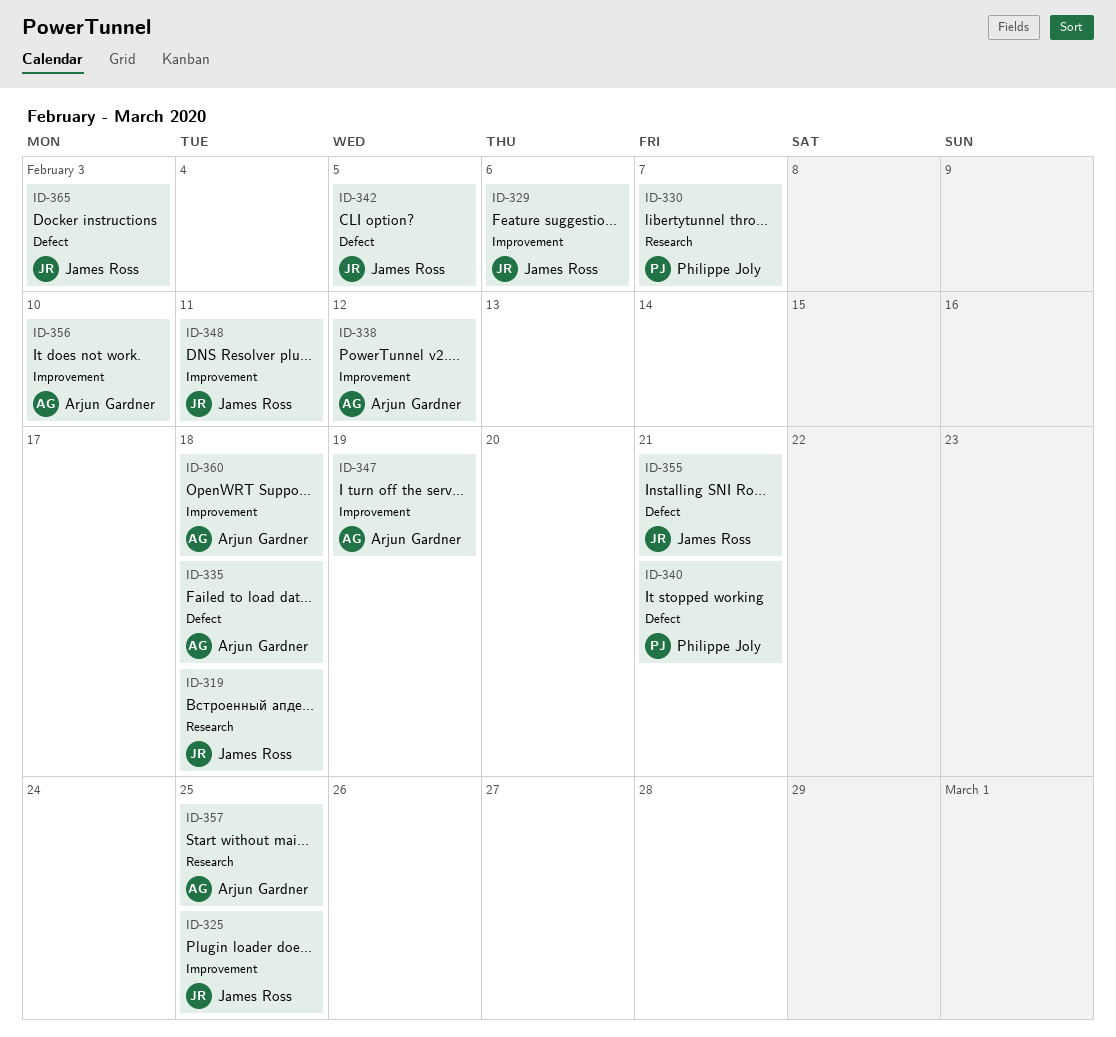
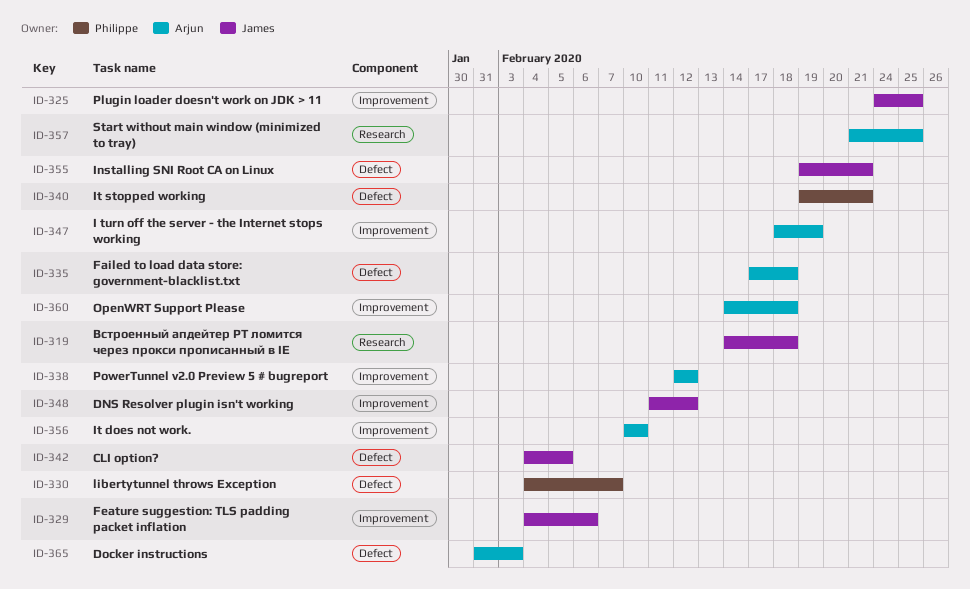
ID-330, label: Research -> Defect
ID-348, due: Feb 11 -> Feb 12
ID-365, owner: James Ross -> Arjun Gardner

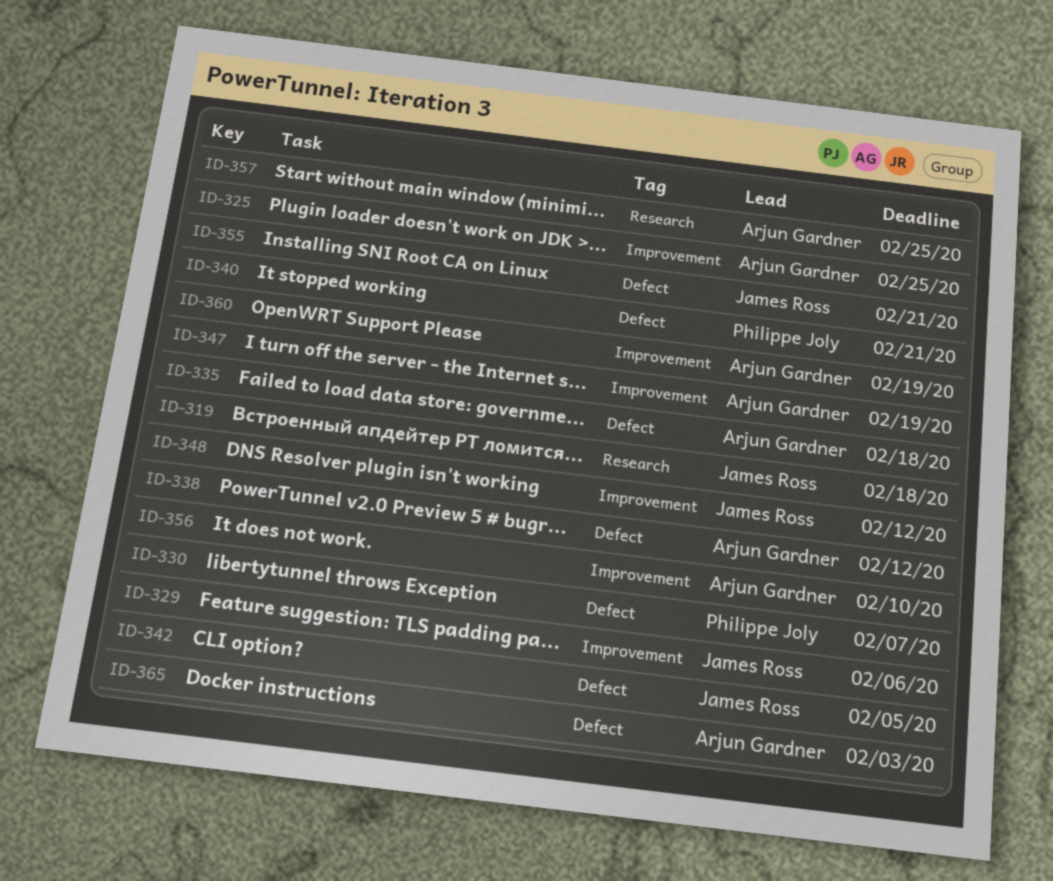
ID-325, owner: James Ross -> Arjun Gardner
ID-338, label: Improvement -> Defect
ID-360, due: Feb 18 -> Feb 19

